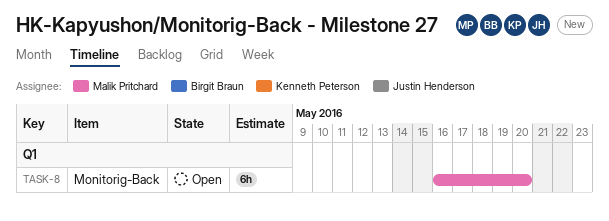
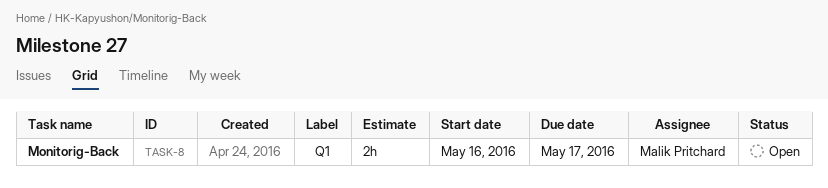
TASK-8, estimate: 6h -> 2h
TASK-8, due: May 20 -> May 17

